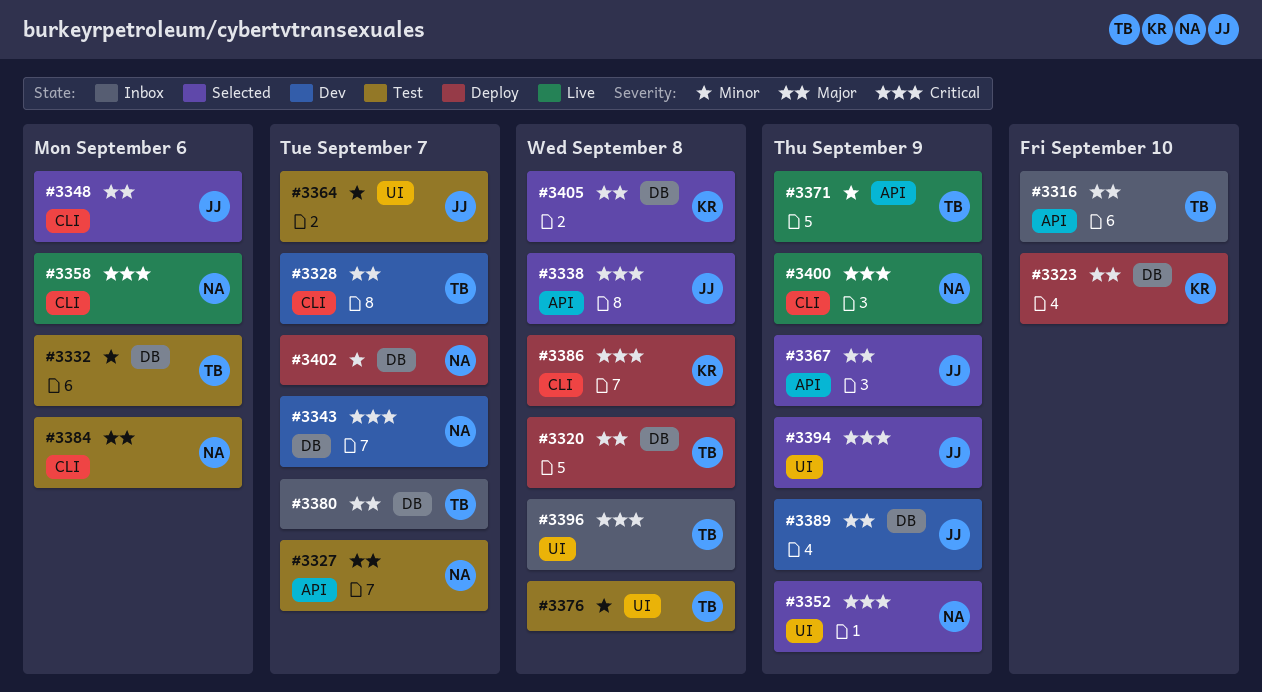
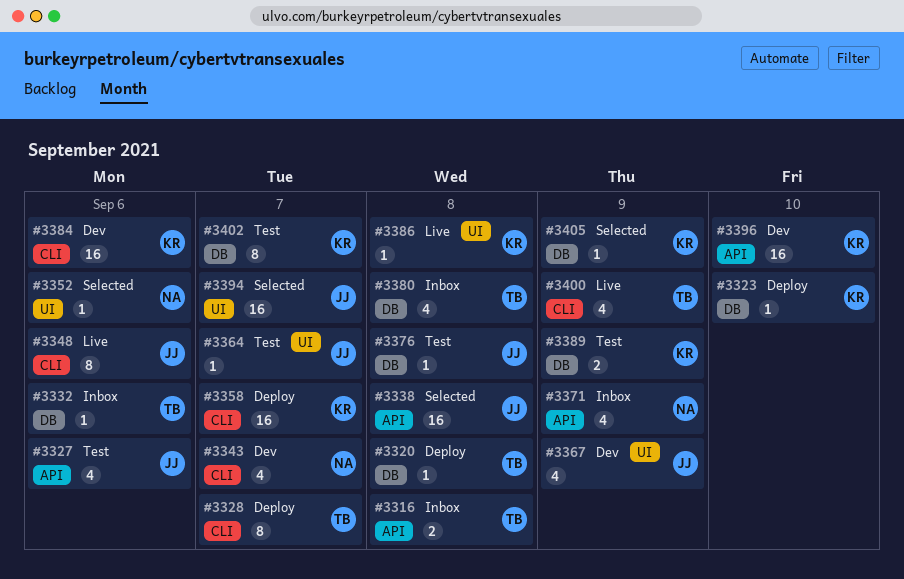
#3316, due: Sep 10 -> Sep 8
#3327, owner: NA -> JJ
#3327, due: Sep 7 -> Sep 6
#3328, status: Dev -> Deploy
#3332, status: Test -> Inbox
#3343, label: DB -> CLI
#3348, status: Selected -> Live
#3352, due: Sep 9 -> Sep 6
#3358, status: Live -> Deploy
#3358, owner: NA -> KR
#3358, due: Sep 6 -> Sep 7
#3367, status: Selected -> Dev
#3367, label: API -> UI
#3371, status: Live -> Inbox
#3371, owner: TB -> NA
#3376, owner: TB -> JJ
#3376, label: UI -> DB
#3380, due: Sep 7 -> Sep 8
#3384, status: Test -> Dev
#3384, owner: NA -> KR
#3386, status: Deploy -> Live
#3386, label: CLI -> UI
#3389, status: Dev -> Test
#3389, owner: JJ -> KR
#3394, due: Sep 9 -> Sep 7
#3396, status: Inbox -> Dev
#3396, owner: TB -> KR
#3396, label: UI -> API
#3396, due: Sep 8 -> Sep 10
#3400, owner: NA -> TB
#3402, status: Deploy -> Test
#3402, owner: NA -> KR
#3405, due: Sep 8 -> Sep 9

